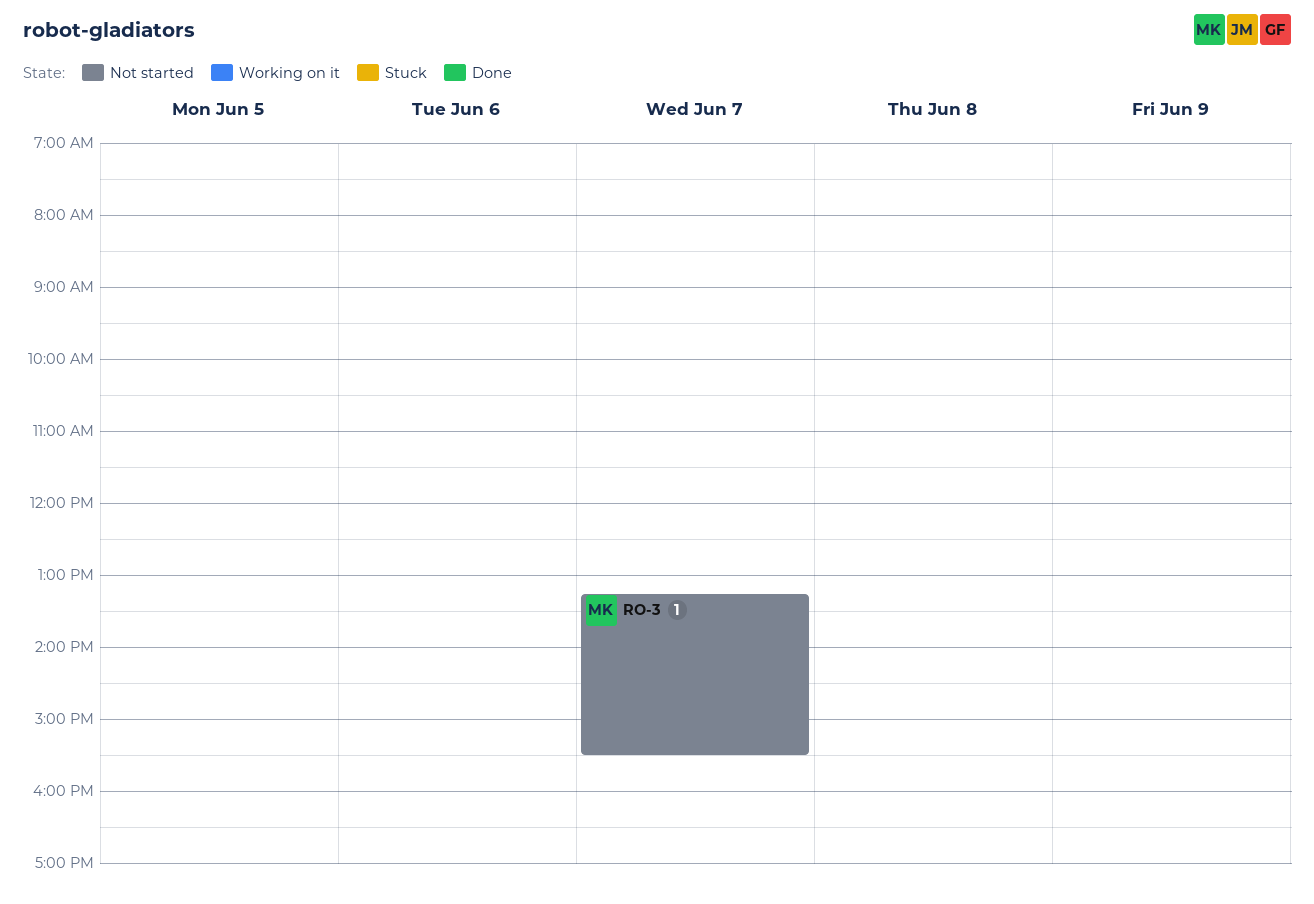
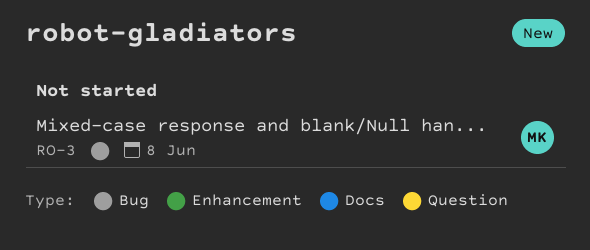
RO-3, day: Jun 7 -> Jun 8

